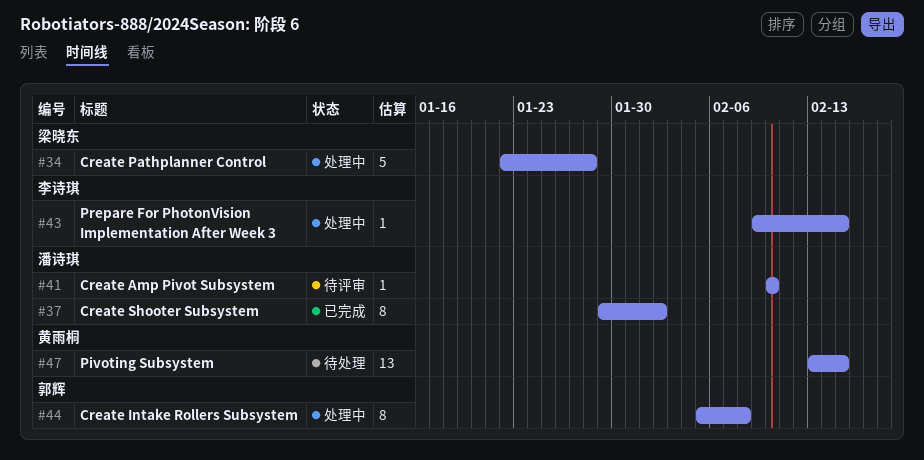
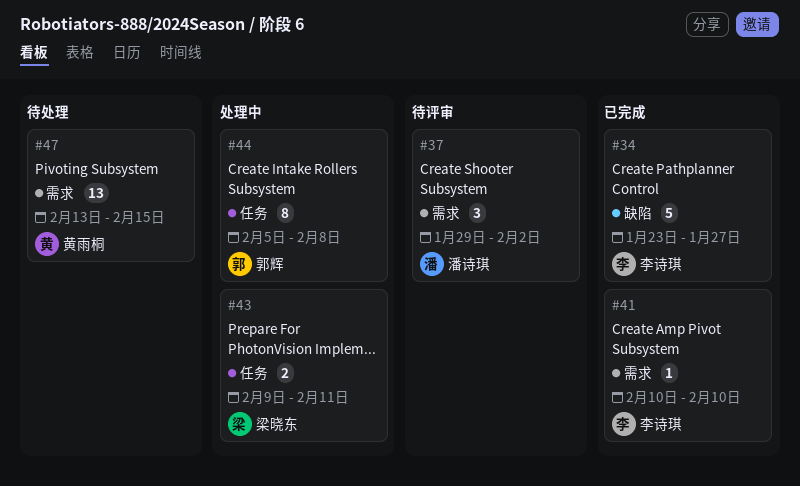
#34, status: 处理中 -> 已完成
#34, owner: 梁晓东 -> 李诗琪
#34, start: Jan 22 -> Jan 23
#34, due: Jan 28 -> Jan 27
#37, status: 已完成 -> 待评审
#37, estimate: 8 -> 3
#41, status: 待评审 -> 已完成
#41, owner: 潘诗琪 -> 李诗琪
#43, owner: 李诗琪 -> 梁晓东
#43, estimate: 1 -> 2
#43, due: Feb 15 -> Feb 11

